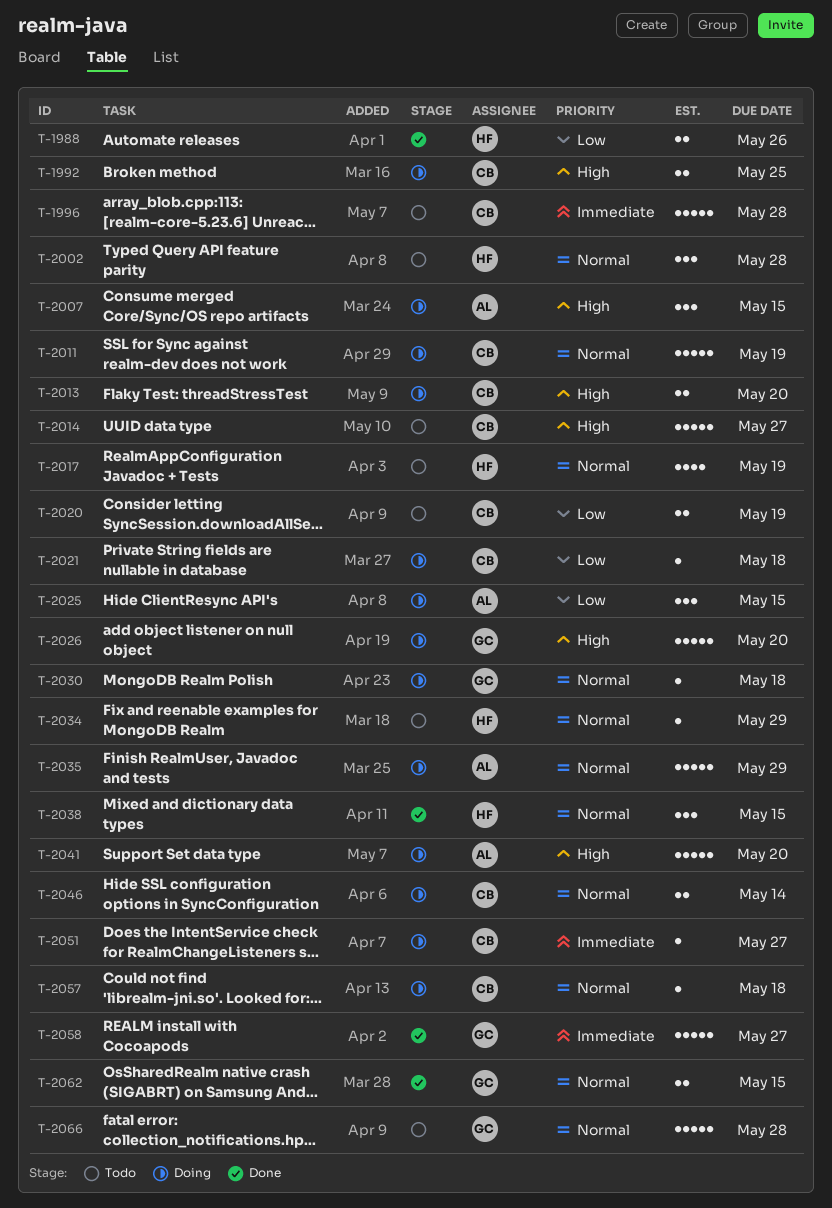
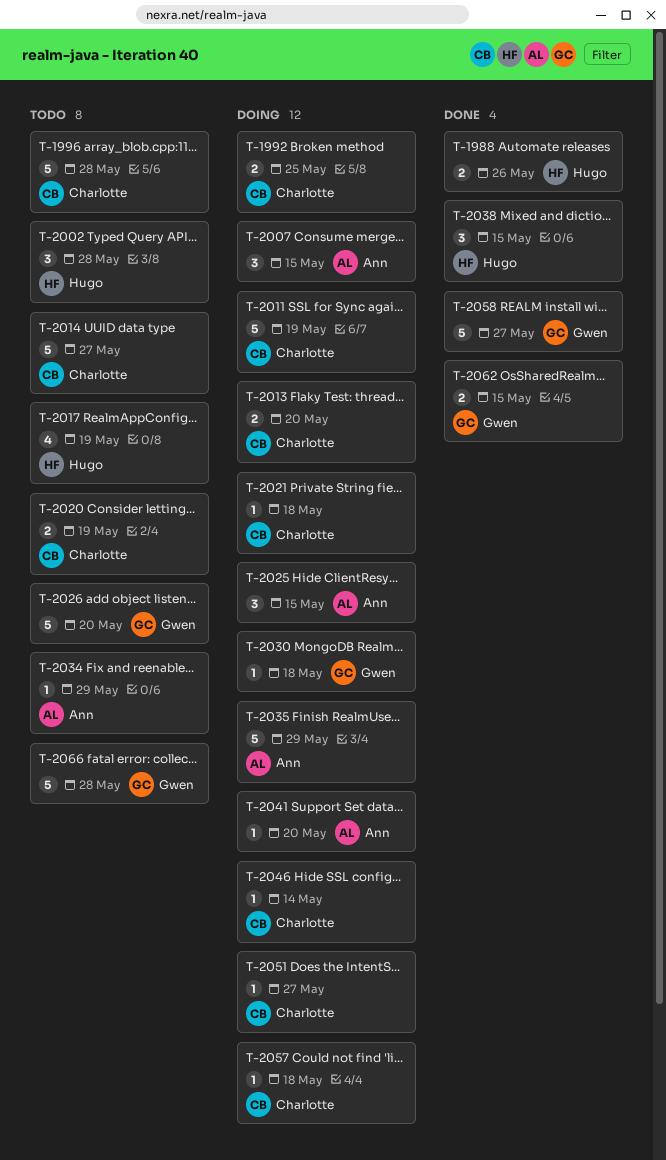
T-2026, status: Doing -> Todo
T-2034, owner: Hugo -> Ann
T-2041, estimate: 5 -> 1
T-2046, estimate: 2 -> 1

